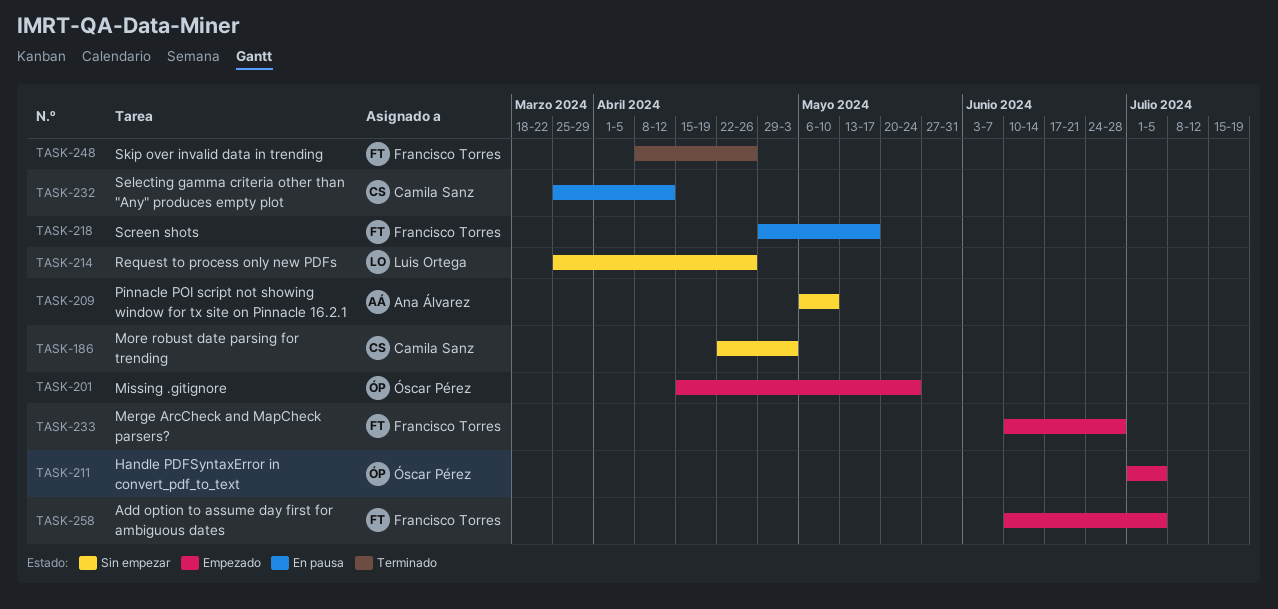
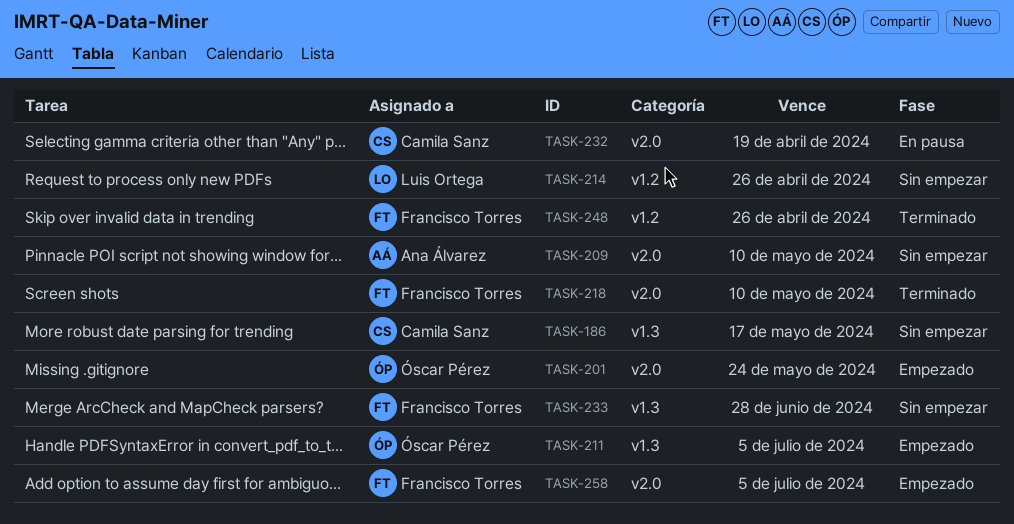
TASK-186, due: May 3 -> May 17
TASK-218, status: En pausa -> Terminado
TASK-218, due: May 17 -> May 10
TASK-232, due: Apr 12 -> Apr 19
TASK-233, status: Empezado -> Sin empezar

